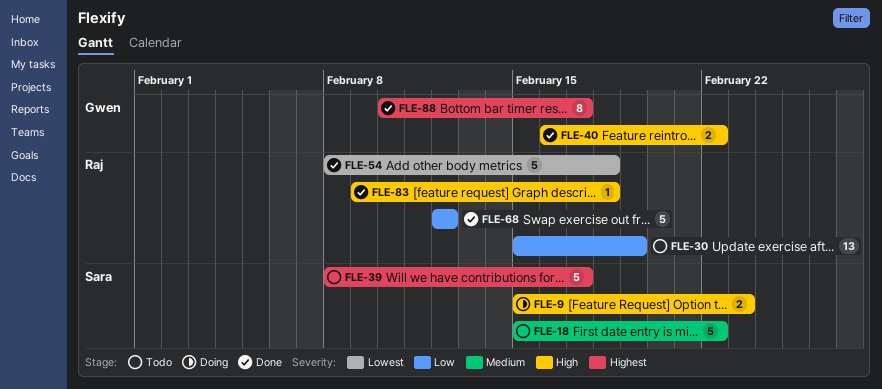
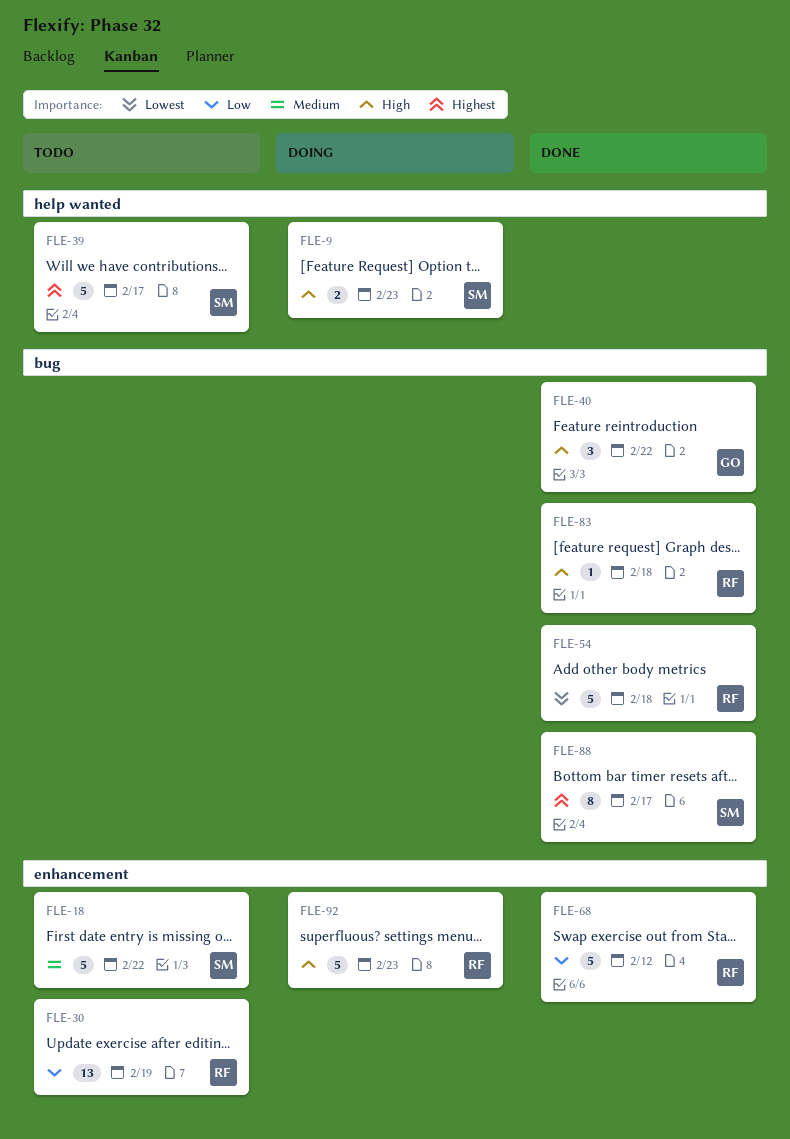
FLE-40, estimate: 2 -> 3
FLE-88, owner: Gwen -> Sara
FLE-92: none -> present

